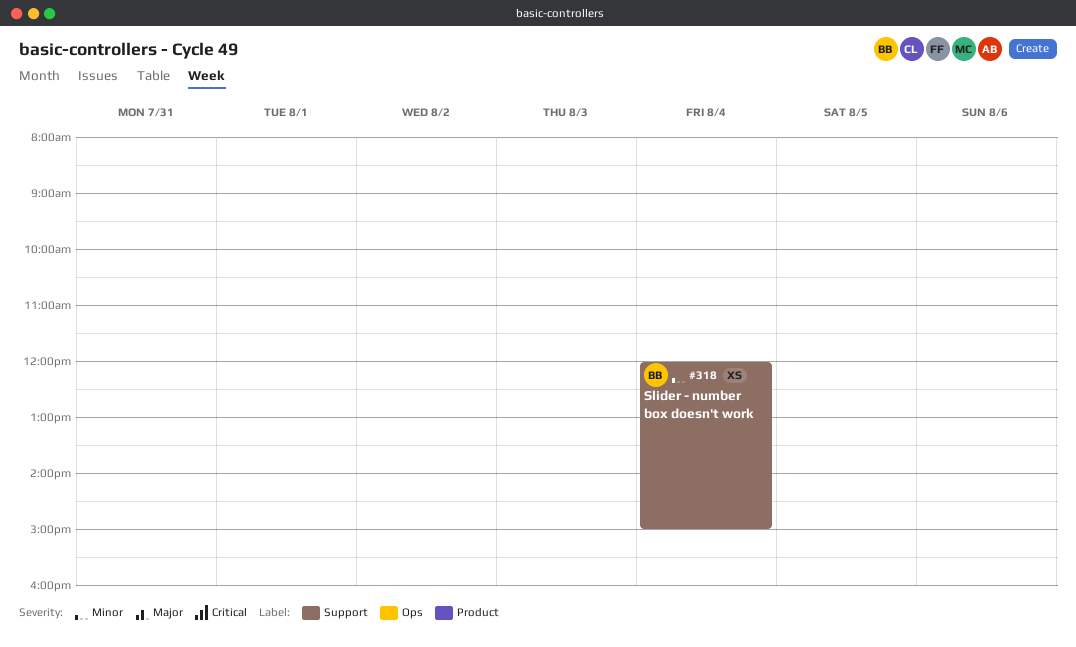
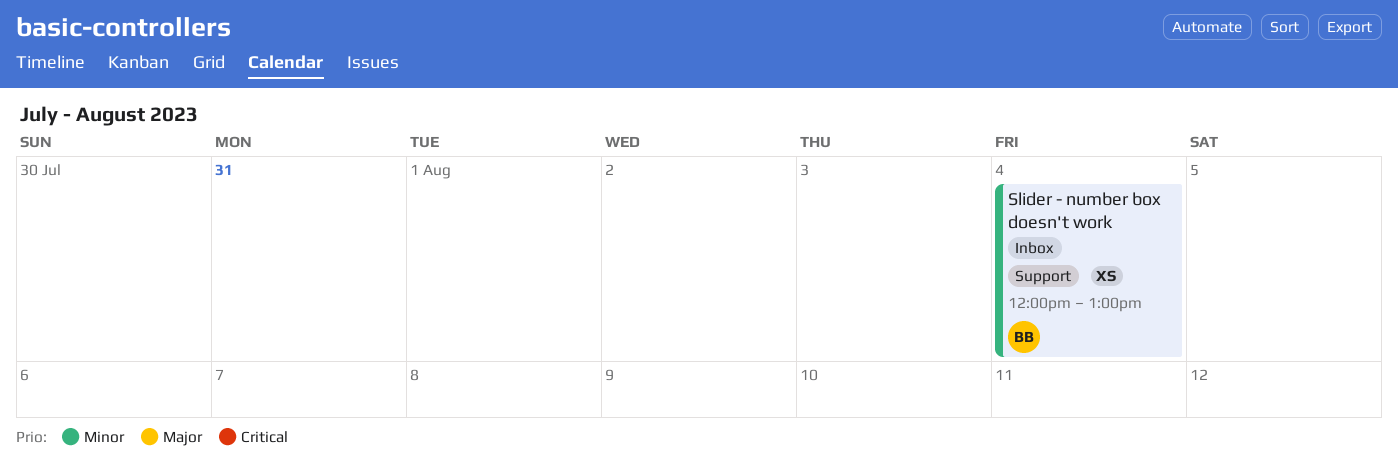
Slider - number box doesn't work, ends: 15:00 -> 13:00

